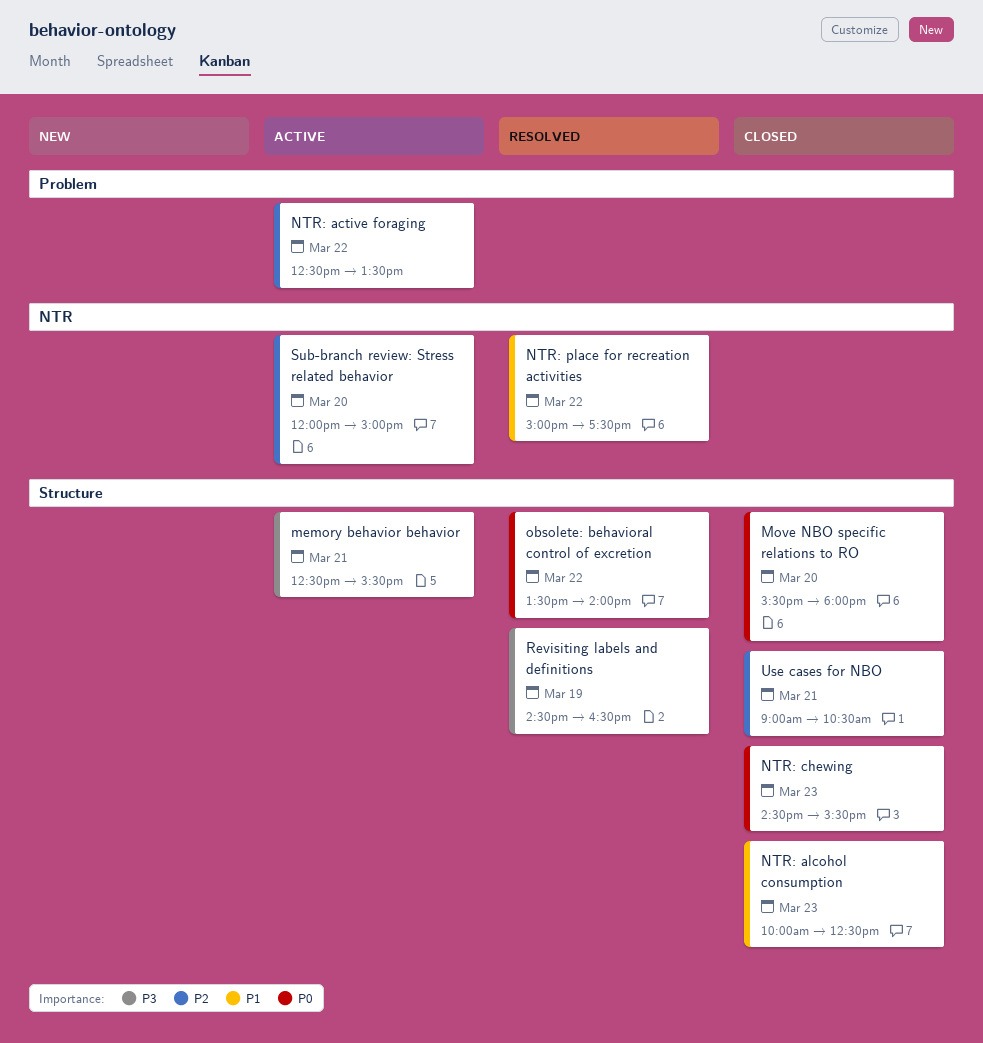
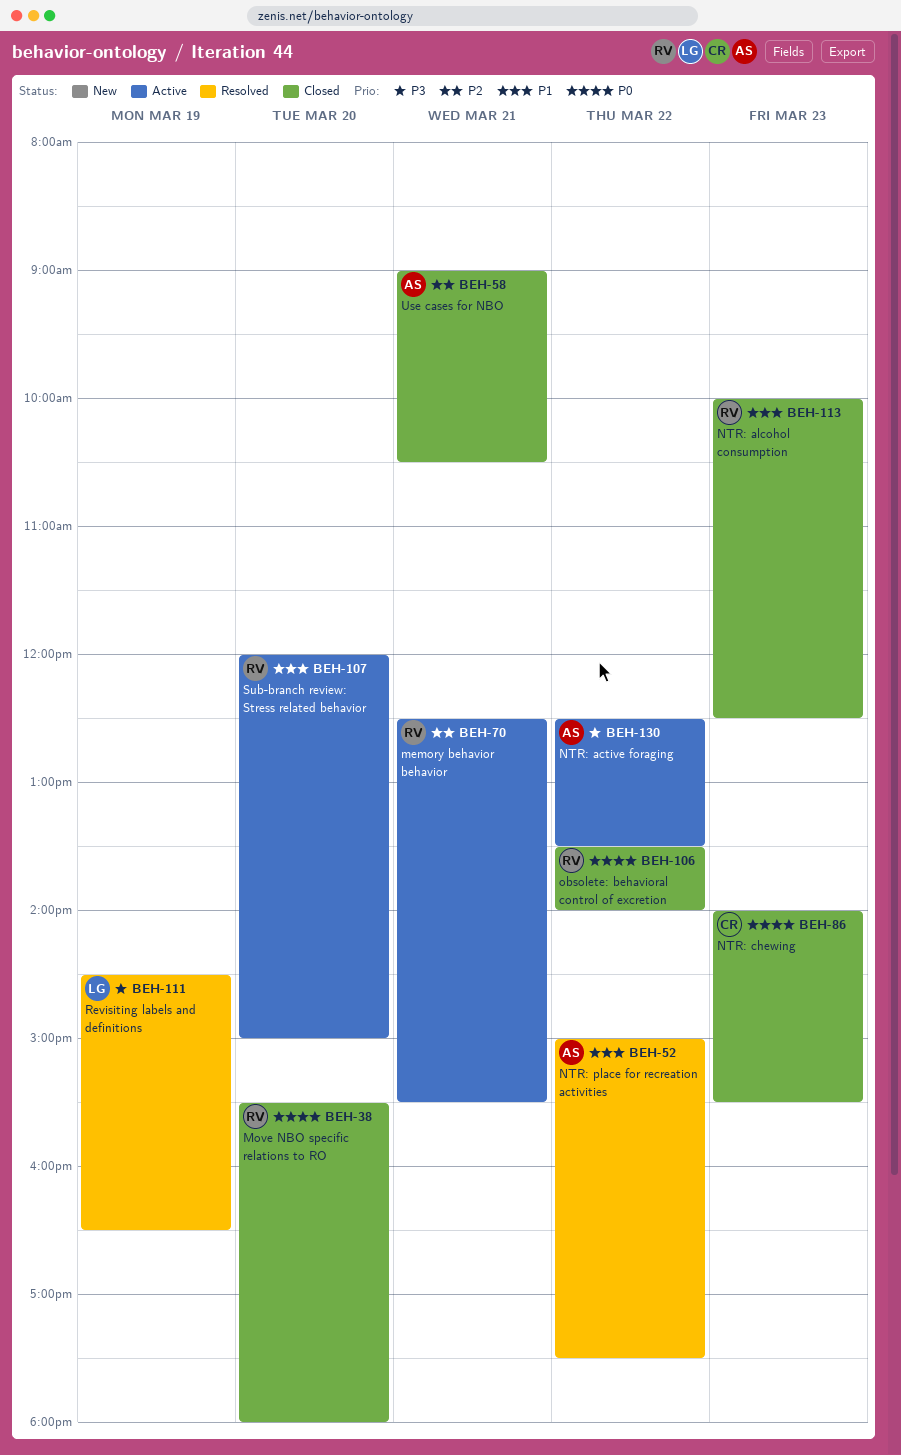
memory behavior behavior, priority: P3 -> P2
NTR: active foraging, priority: P2 -> P3
NTR: chewing, begins: 14:30 -> 14:00
obsolete: behavioral control of excretion, status: Resolved -> Closed
Sub-branch review: Stress related behavior, priority: P2 -> P1

